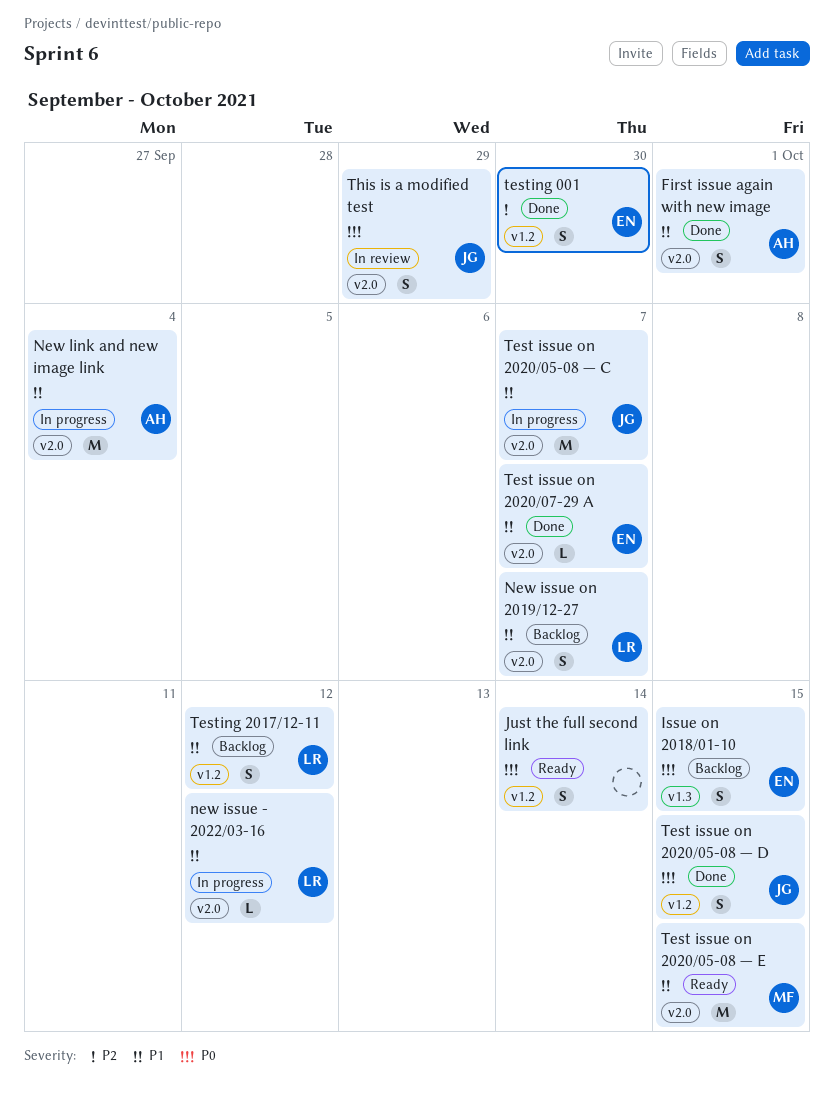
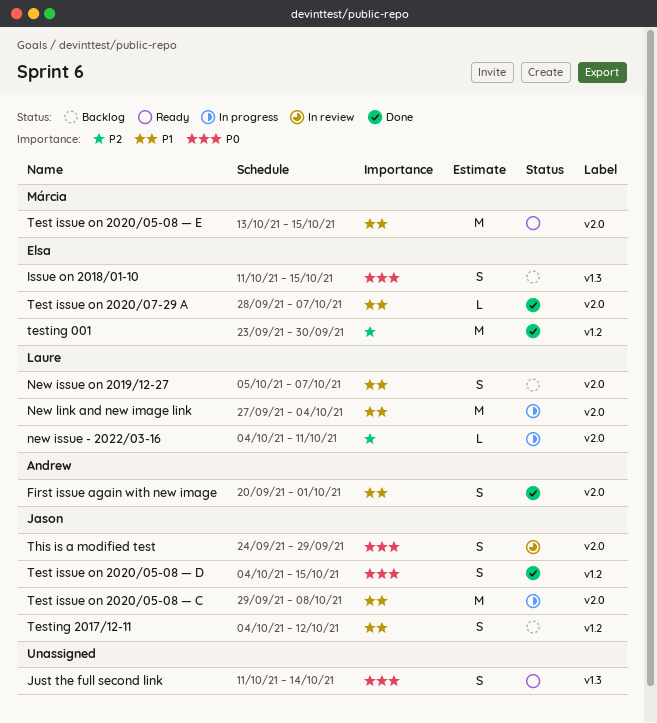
Just the full second link, label: v1.2 -> v1.3
new issue - 2022/03-16, priority: P1 -> P2
new issue - 2022/03-16, due: Oct 12 -> Oct 11
New link and new image link, owner: Andrew -> Laure
Test issue on 2020/05-08 — C, due: Oct 7 -> Oct 8
testing 001, estimate: S -> M
Testing 2017/12-11, owner: Laure -> Jason

